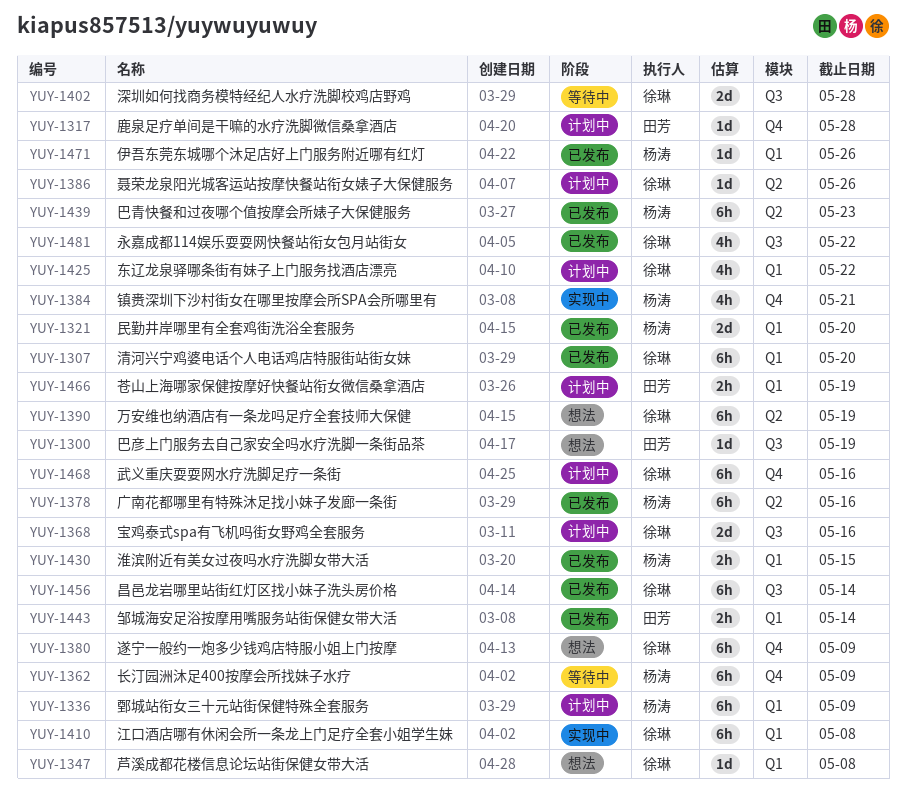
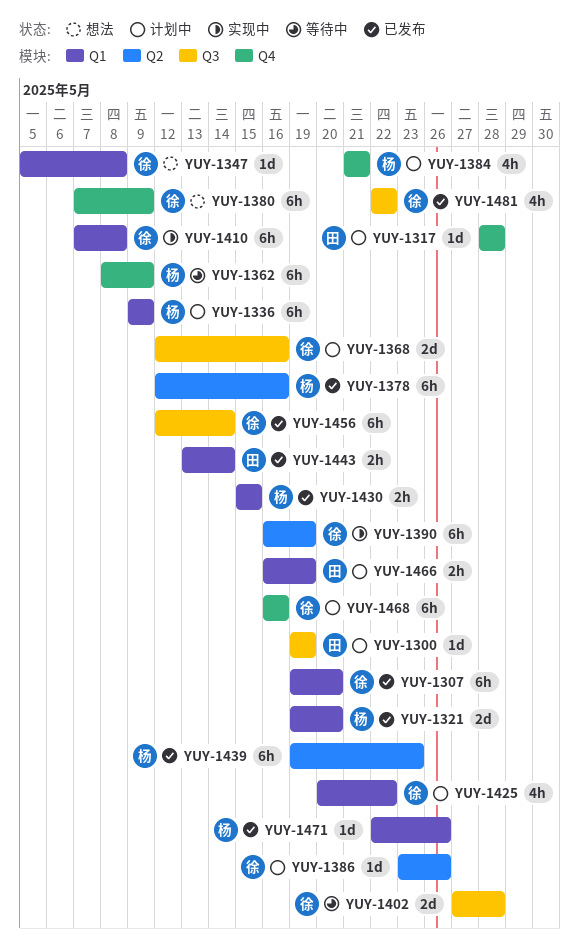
YUY-1300, status: 想法 -> 计划中
YUY-1384, status: 实现中 -> 计划中
YUY-1390, status: 想法 -> 实现中

